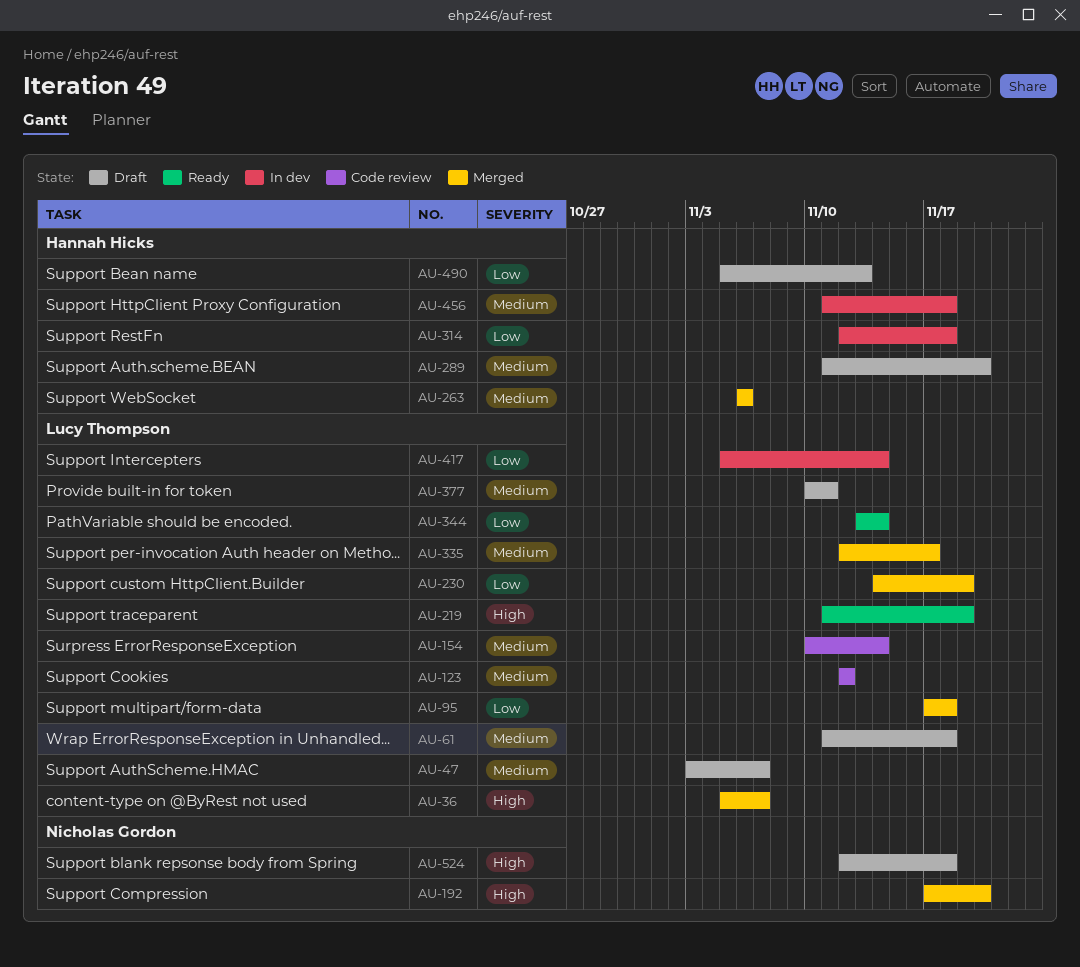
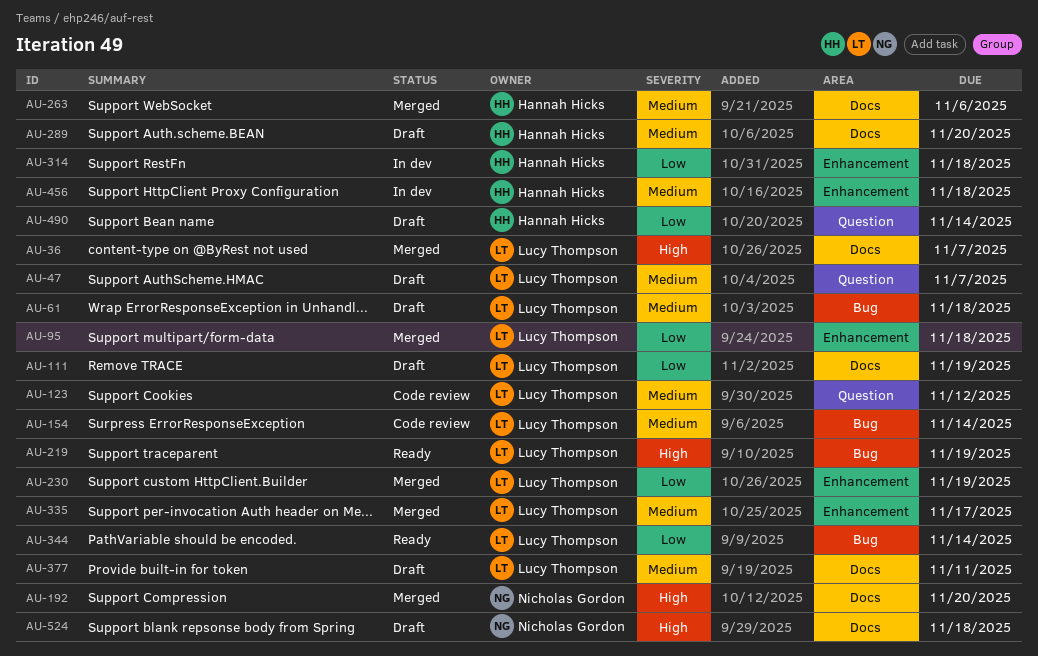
AU-111: none -> present
AU-417: present -> none
AU-490, due: Nov 13 -> Nov 14

